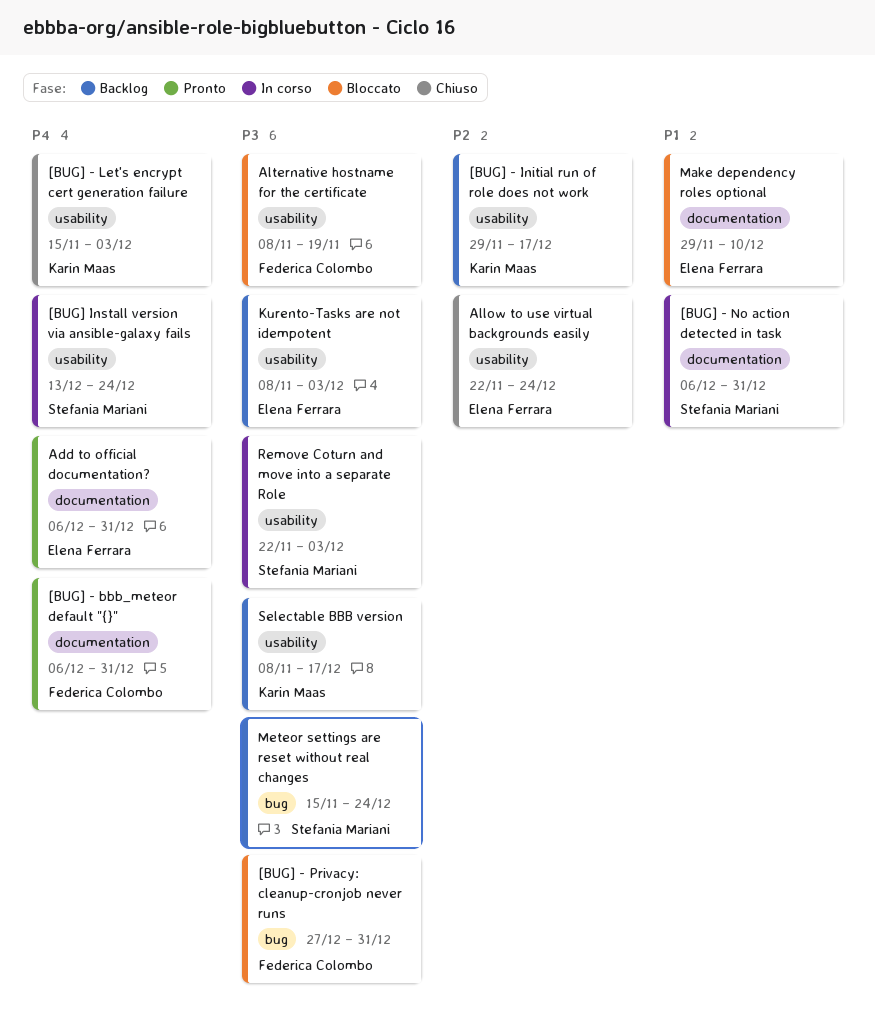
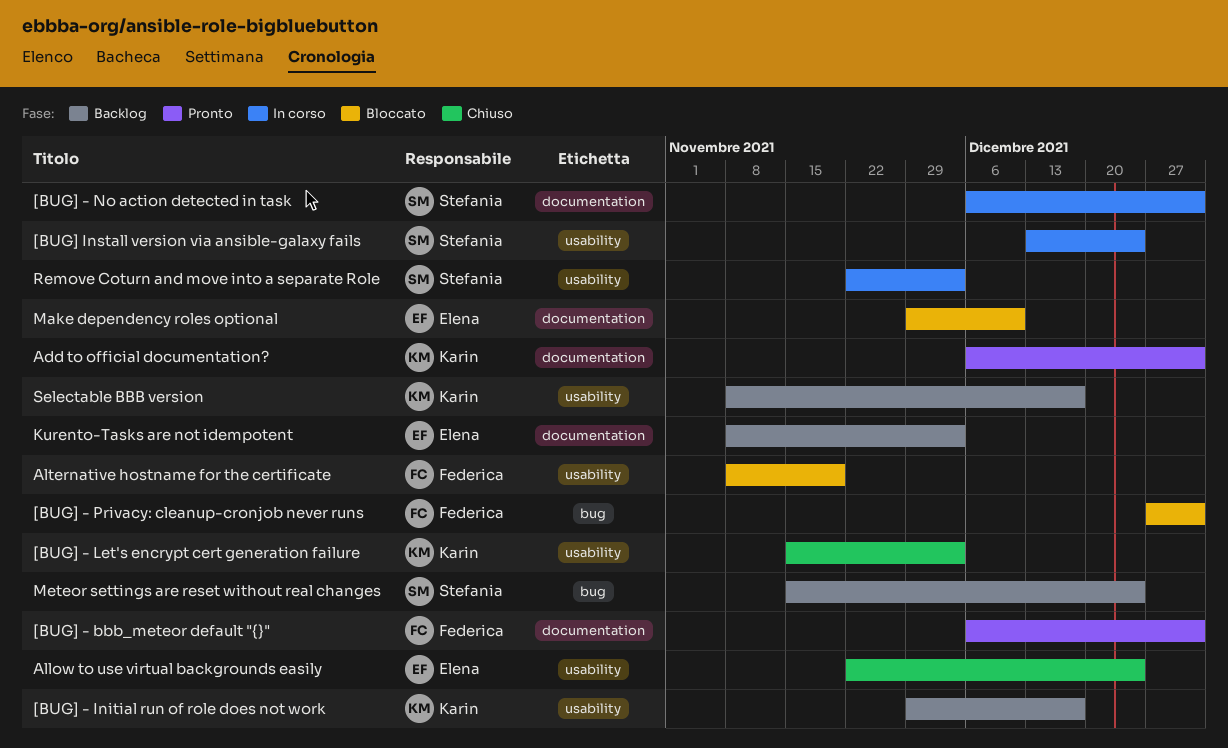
Add to official documentation?, owner: Elena Ferrara -> Karin Maas
Kurento-Tasks are not idempotent, label: usability -> documentation

